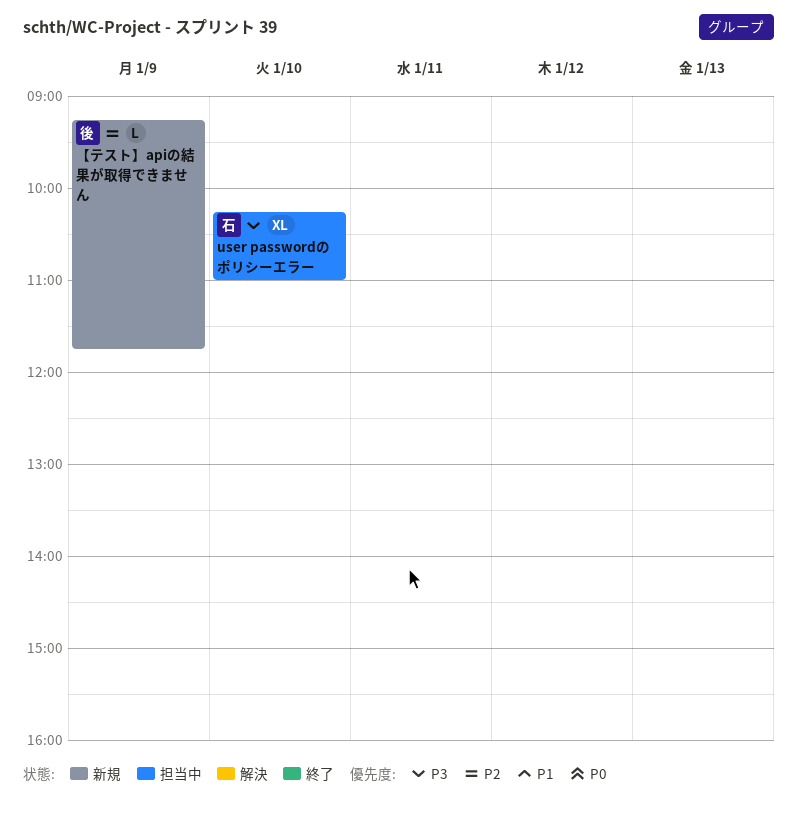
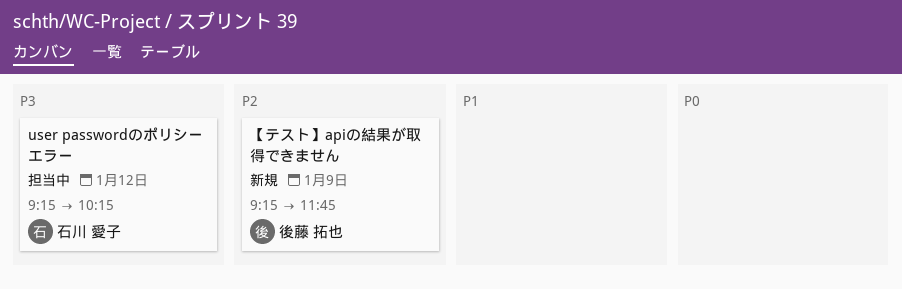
user passwordのポリシーエラー, day: Jan 10 -> Jan 12
user passwordのポリシーエラー, begins: 10:15 -> 09:15
user passwordのポリシーエラー, ends: 11:00 -> 10:15

